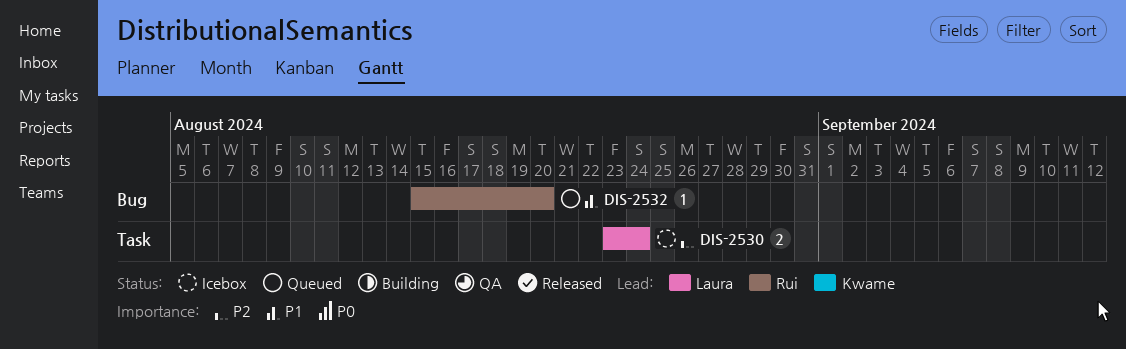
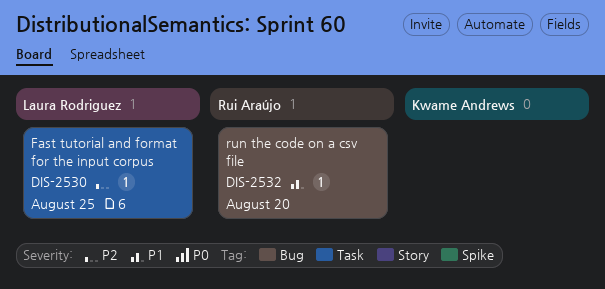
DIS-2530, estimate: 2 -> 1
DIS-2530, due: Aug 24 -> Aug 25

